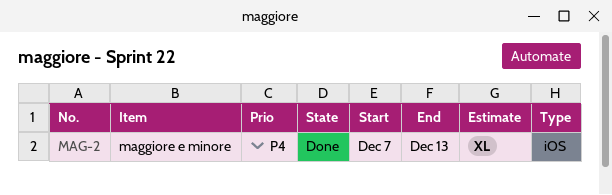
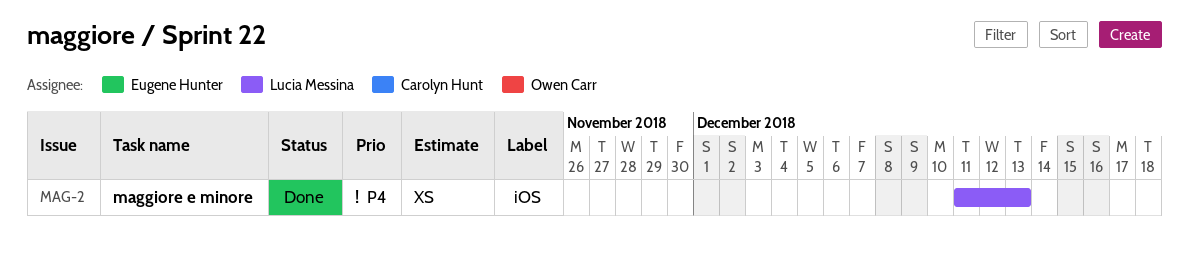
MAG-2, estimate: XL -> XS
MAG-2, start: Dec 7 -> Dec 11

